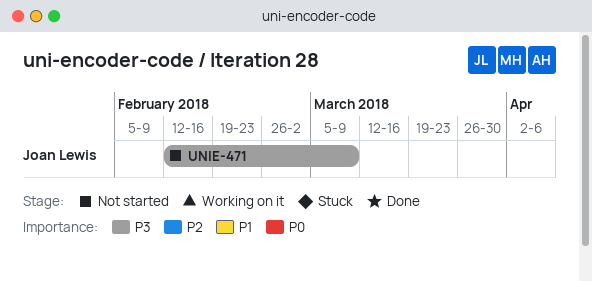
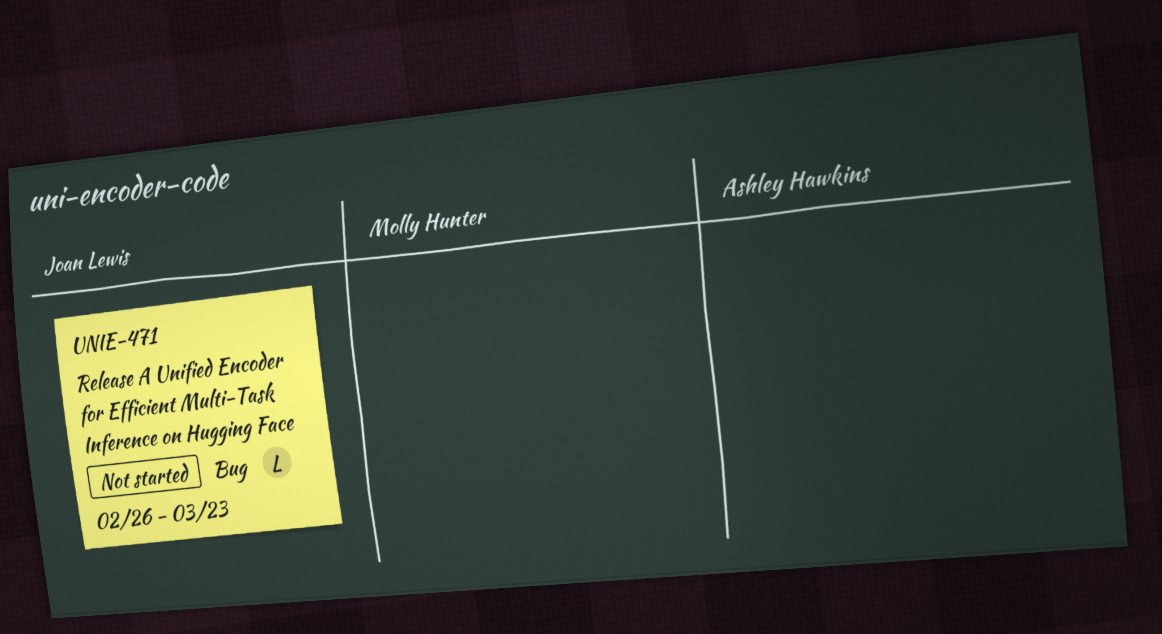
UNIE-471, start: Feb 12 -> Feb 26
UNIE-471, due: Mar 9 -> Mar 23

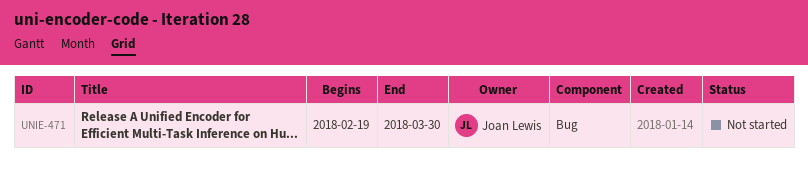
UNIE-471, start: Feb 26 -> Feb 19
UNIE-471, due: Mar 23 -> Mar 30

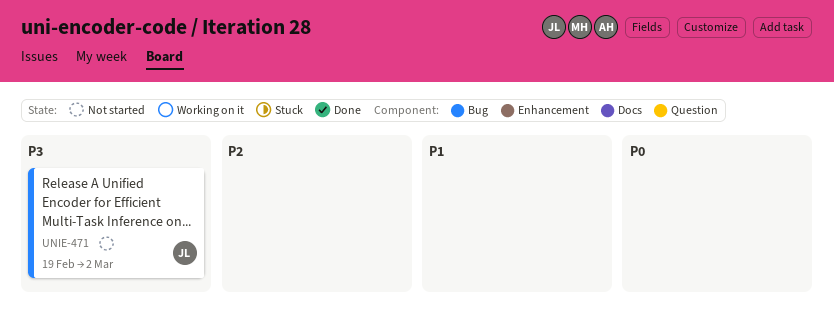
UNIE-471, due: Mar 30 -> Mar 2

